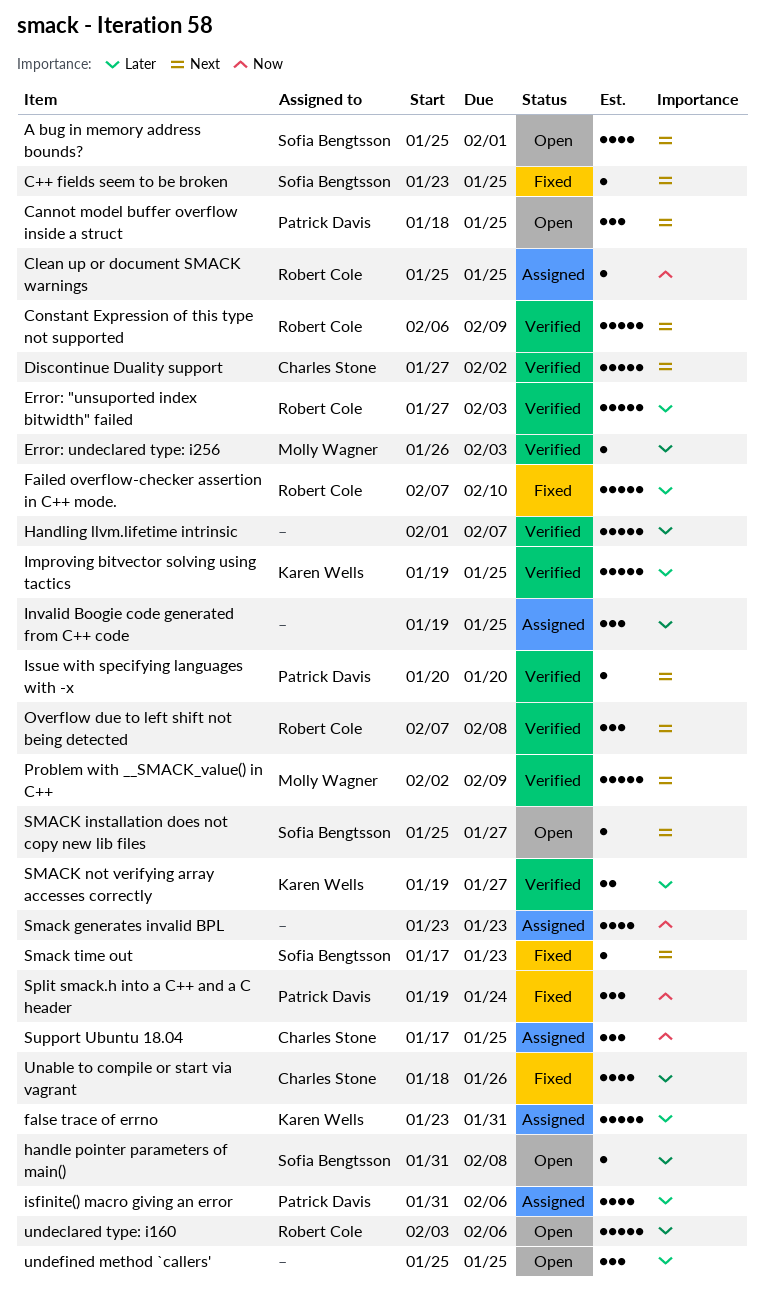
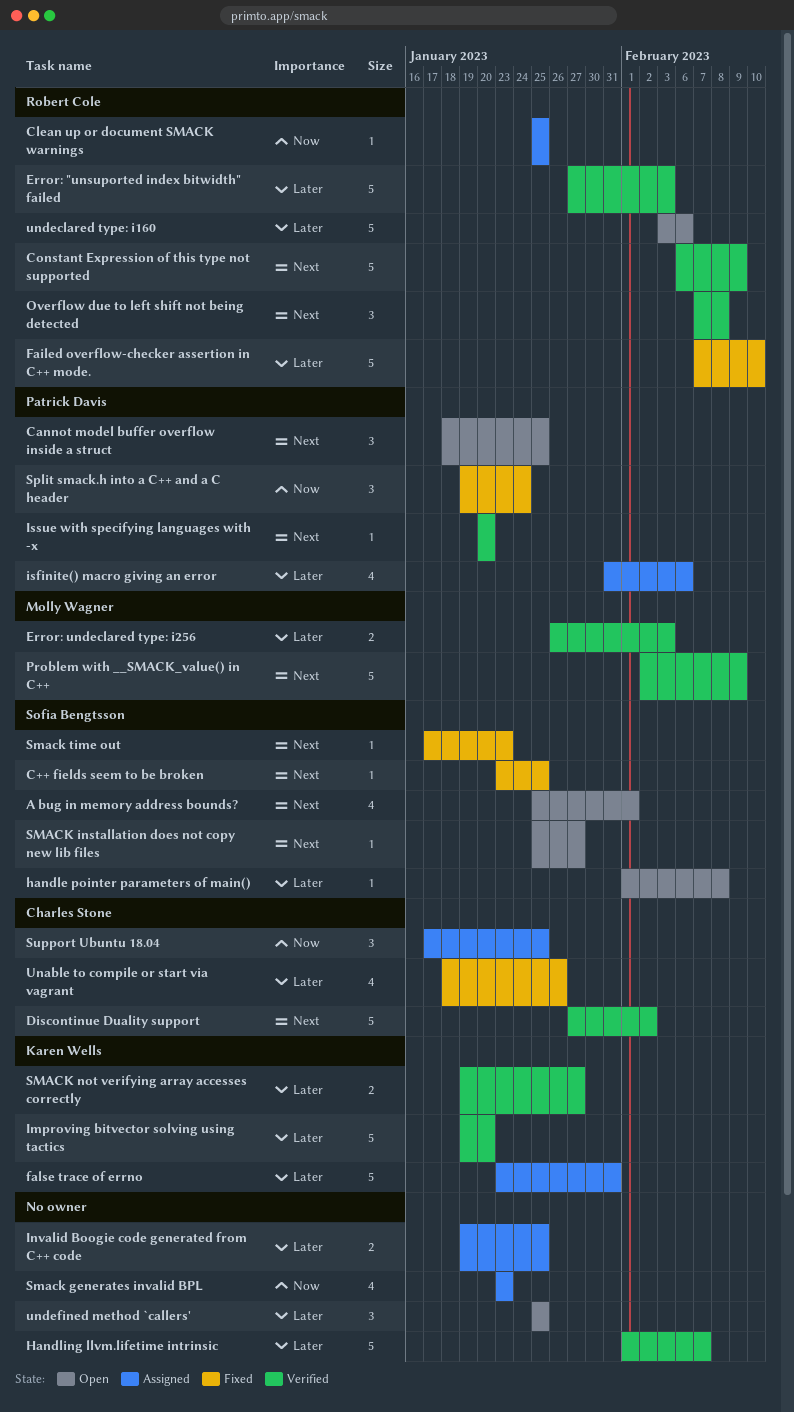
Error: undeclared type: i256, estimate: 1 -> 2
handle pointer parameters of main(), start: Jan 31 -> Feb 1
Improving bitvector solving using tactics, due: Jan 25 -> Jan 20
Invalid Boogie code generated from C++ code, estimate: 3 -> 2

